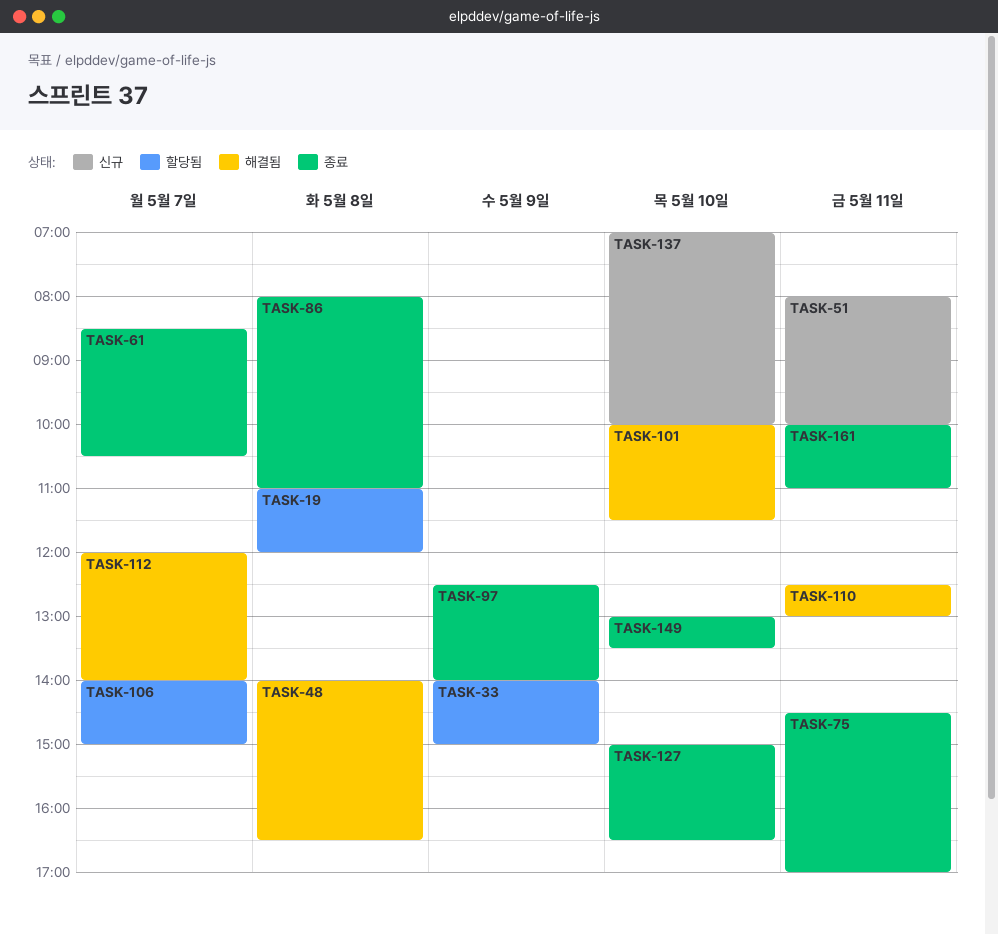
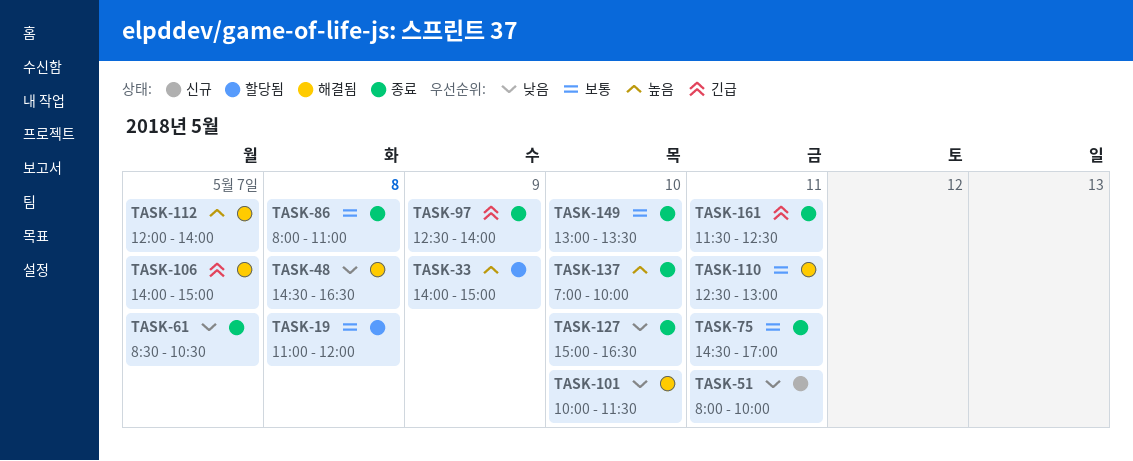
TASK-48, begins: 14:00 -> 14:30
TASK-106, status: 할당됨 -> 해결됨
TASK-137, status: 신규 -> 종료
TASK-161, begins: 10:00 -> 11:30
TASK-161, ends: 11:00 -> 12:30

